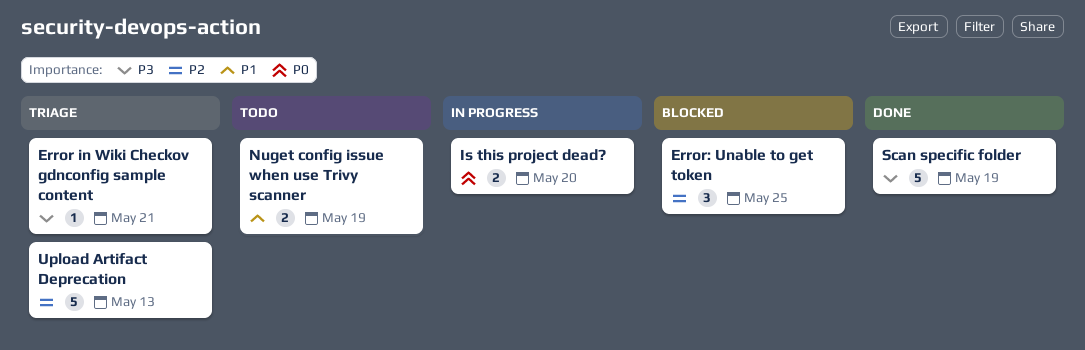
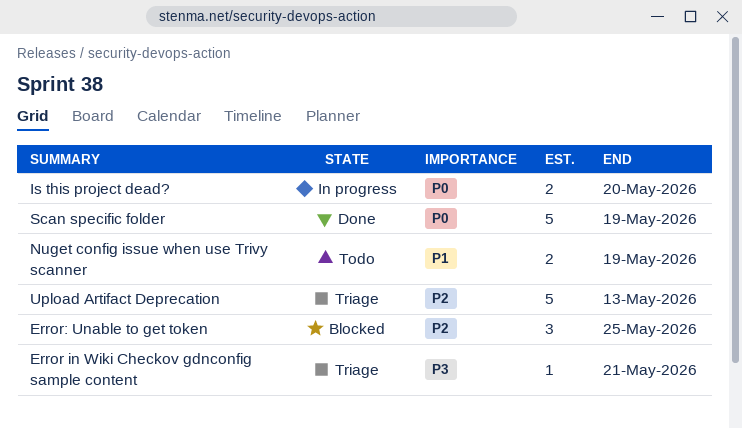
Scan specific folder, priority: P3 -> P0

